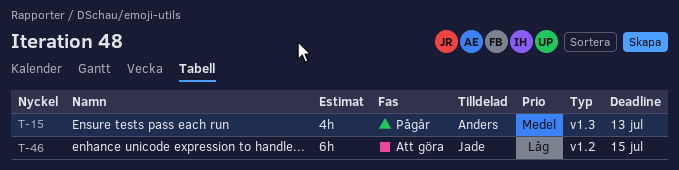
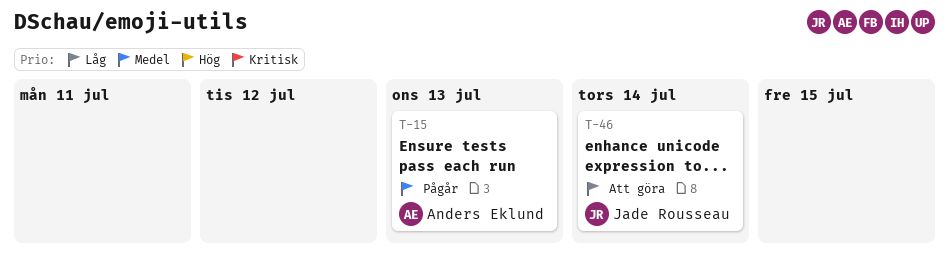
T-46, due: Jul 15 -> Jul 14

